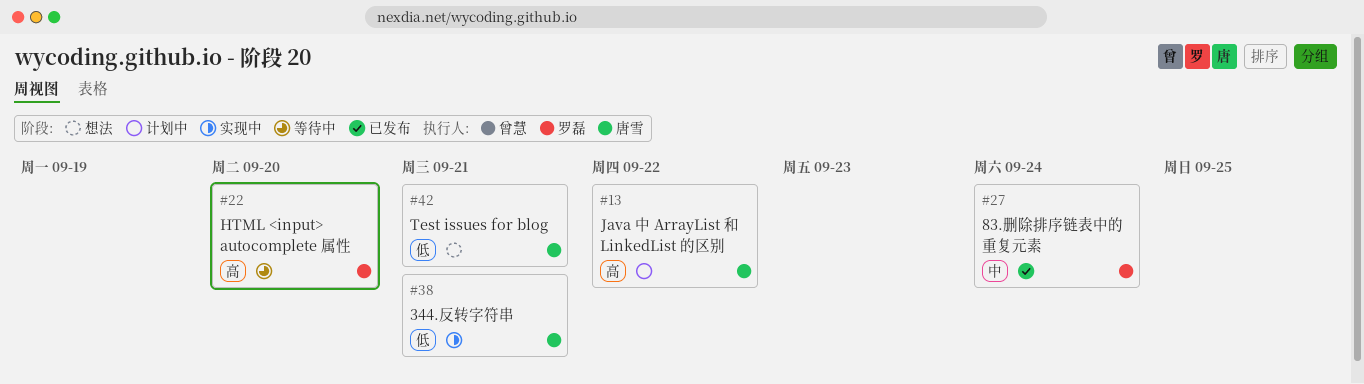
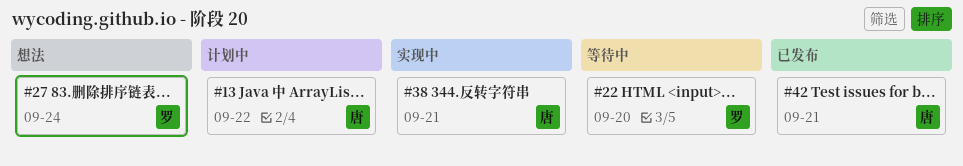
#27, status: 已发布 -> 想法
#42, status: 想法 -> 已发布

